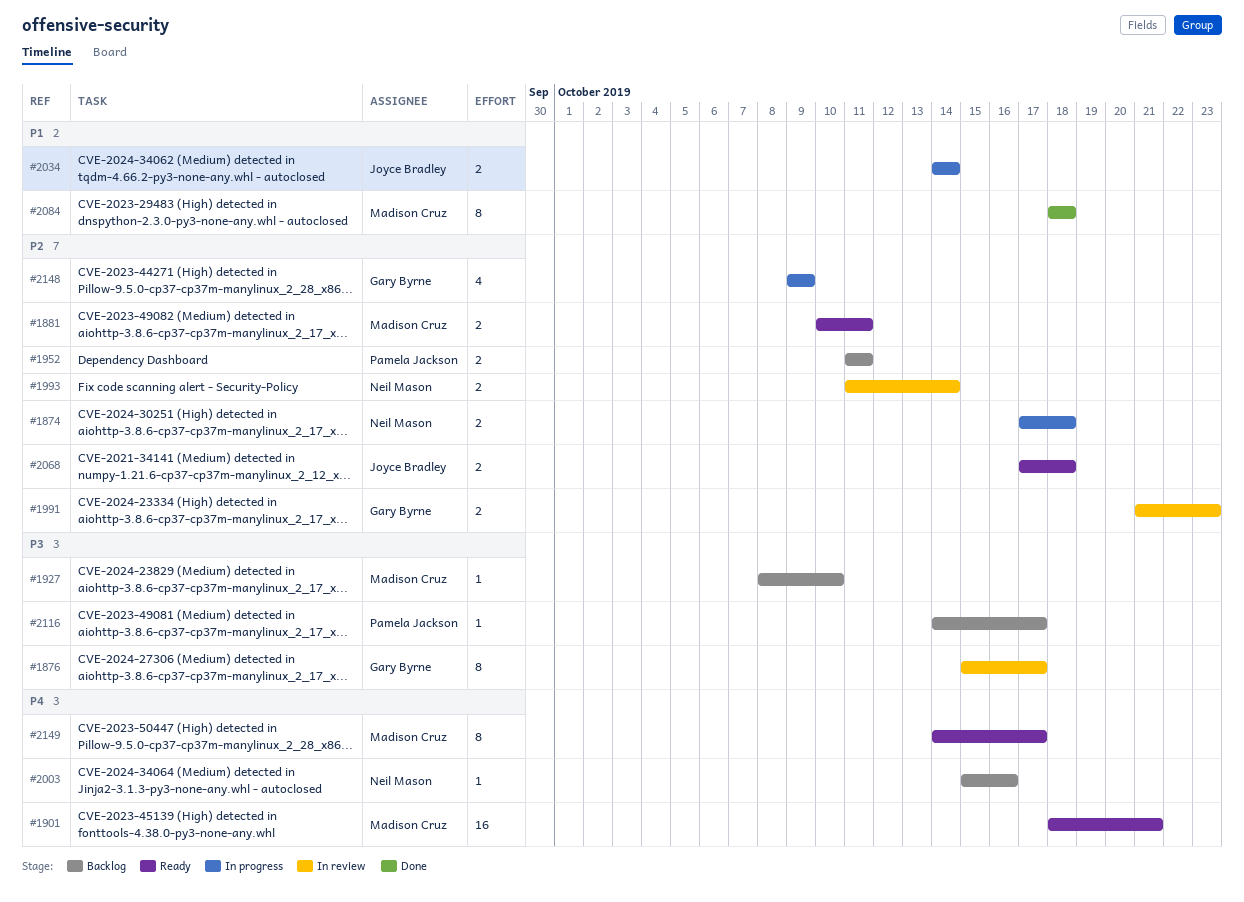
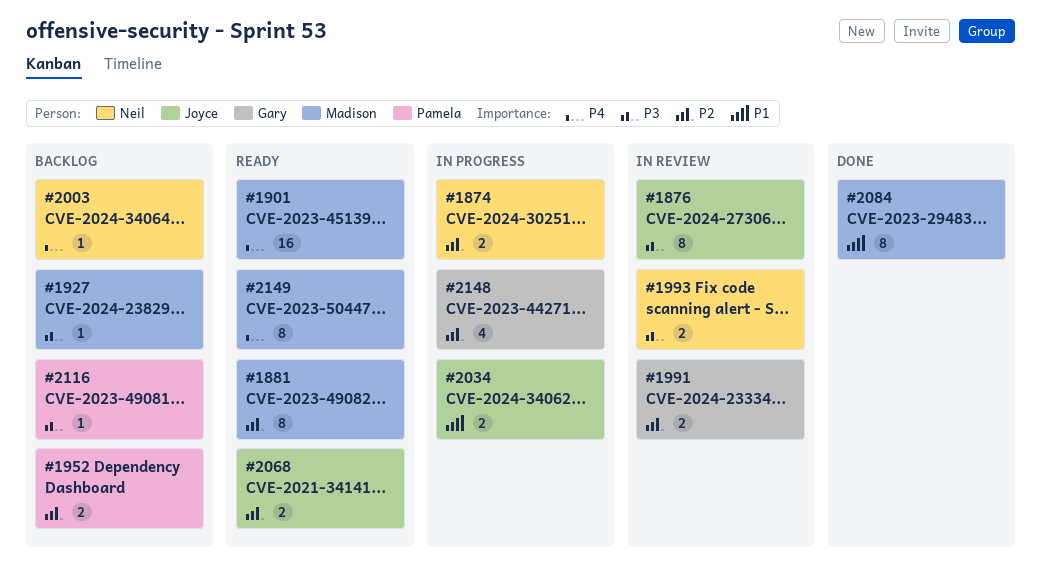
#1876, owner: Gary Byrne -> Joyce Bradley
#1881, estimate: 2 -> 8
#1993, priority: P2 -> P3

